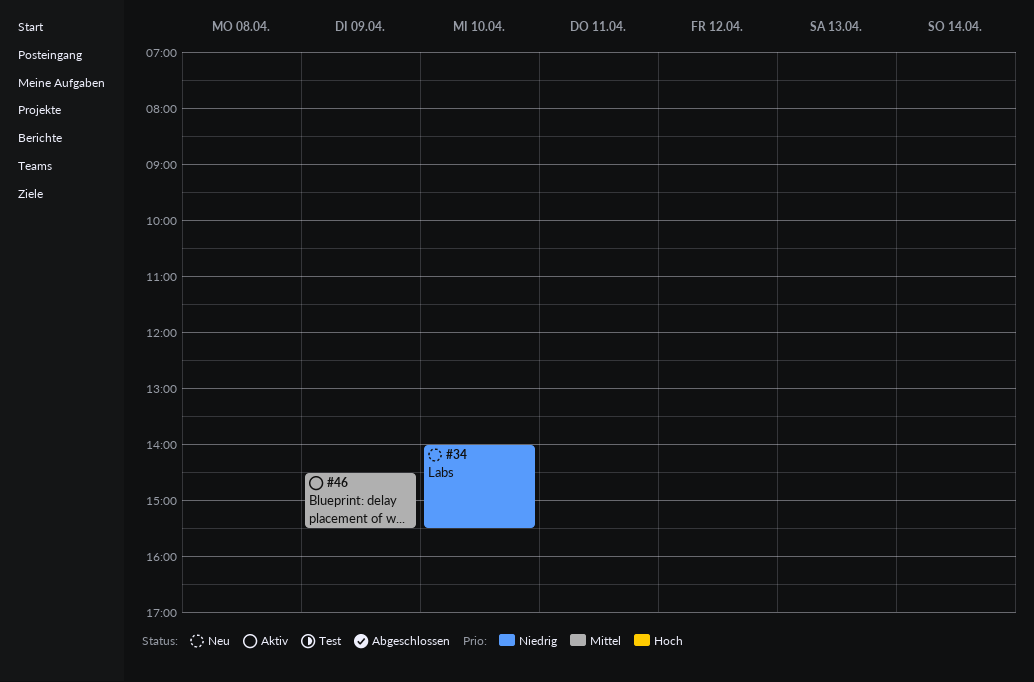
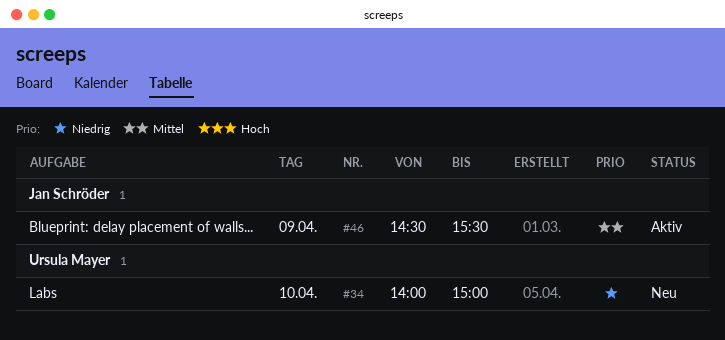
#34, ends: 15:30 -> 15:00

